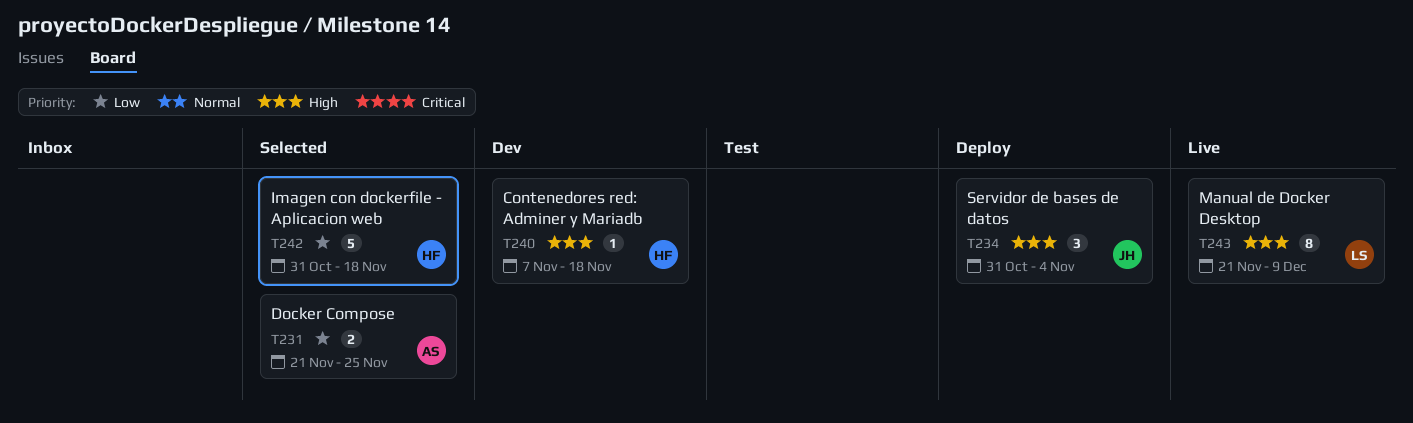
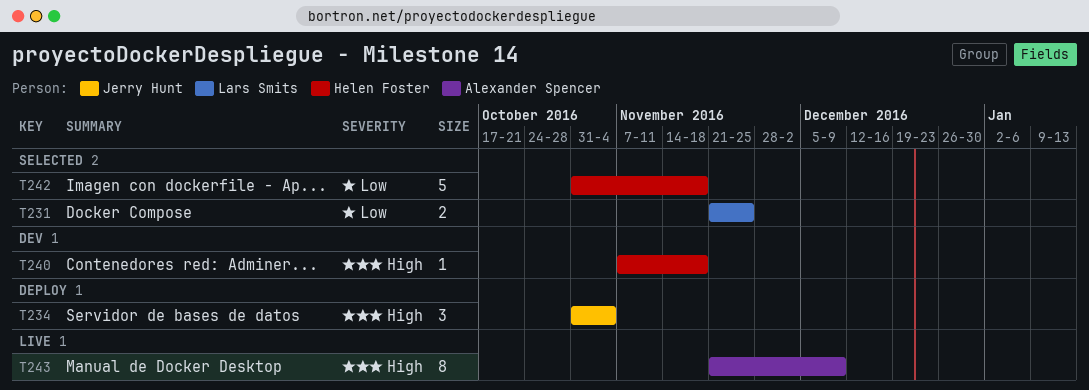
T231, owner: Alexander Spencer -> Lars Smits
T243, owner: Lars Smits -> Alexander Spencer

